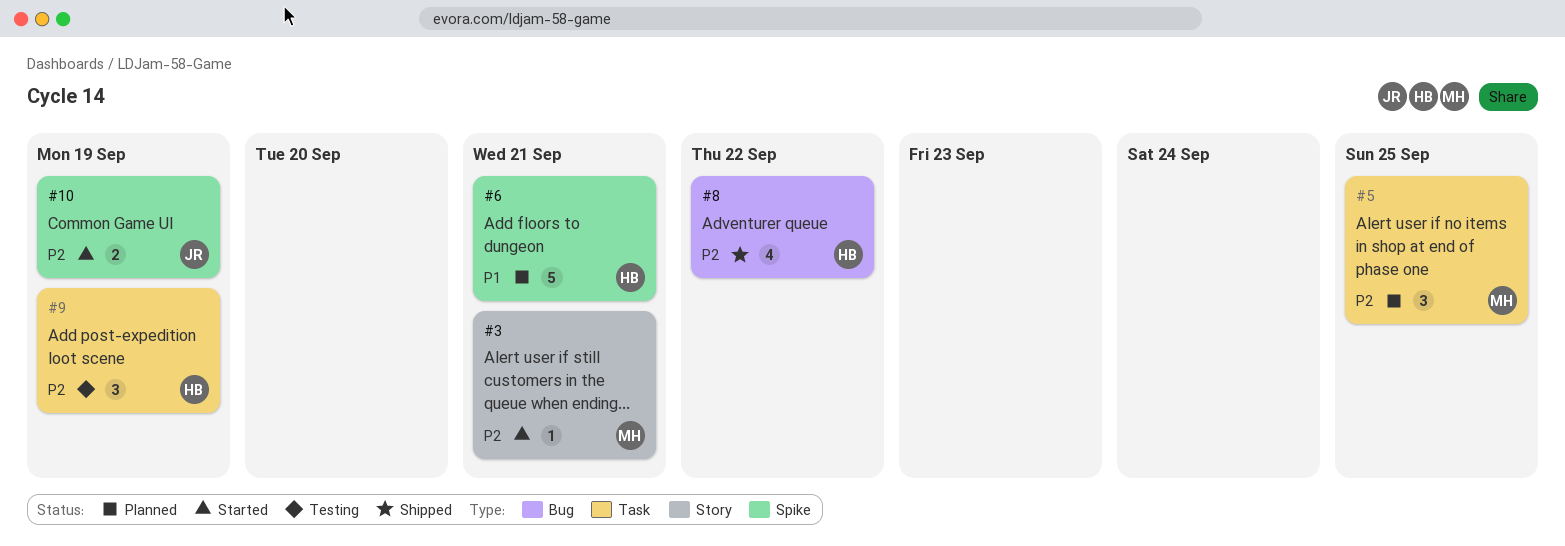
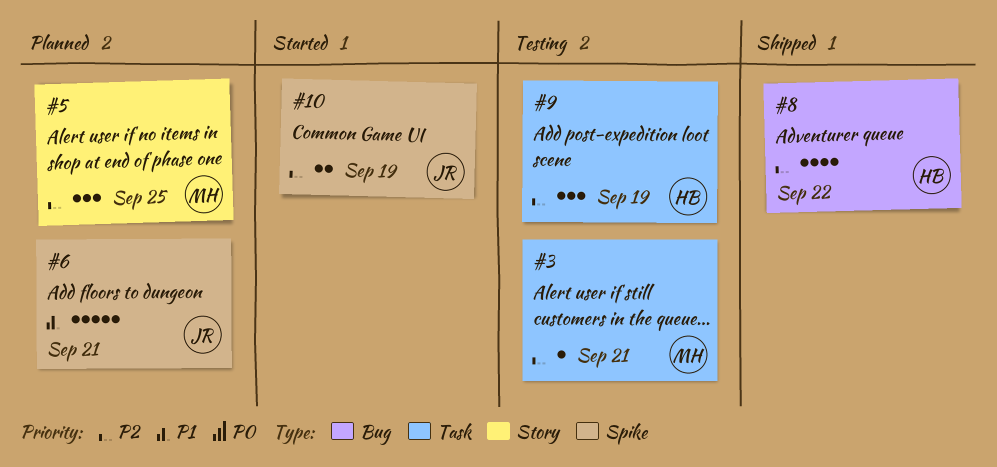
#3, status: Started -> Testing
#3, label: Story -> Task
#5, label: Task -> Story
#6, owner: HB -> JR

